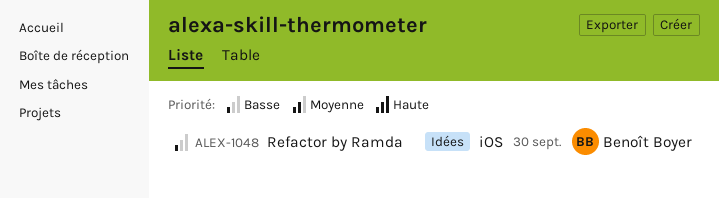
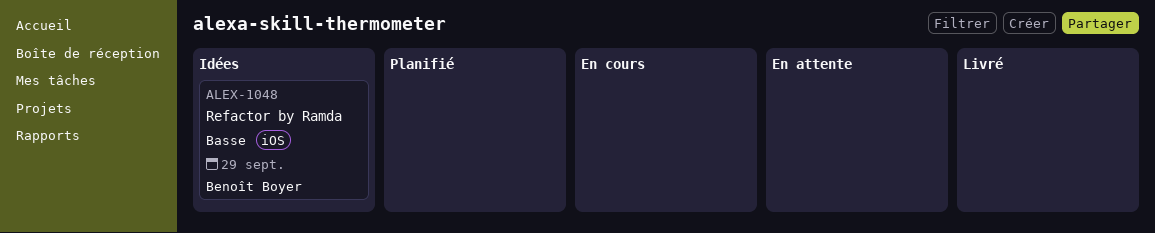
ALEX-1048, due: Sep 30 -> Sep 29

